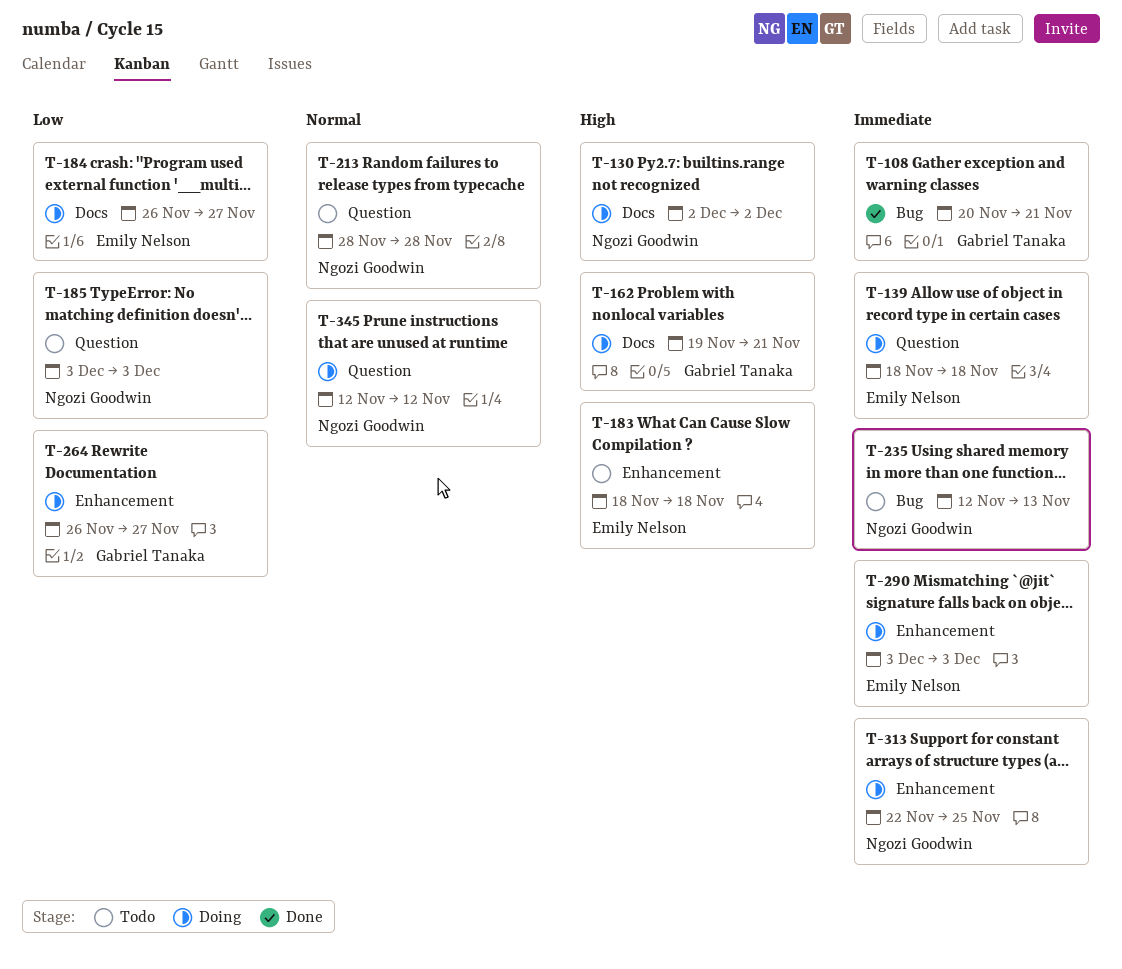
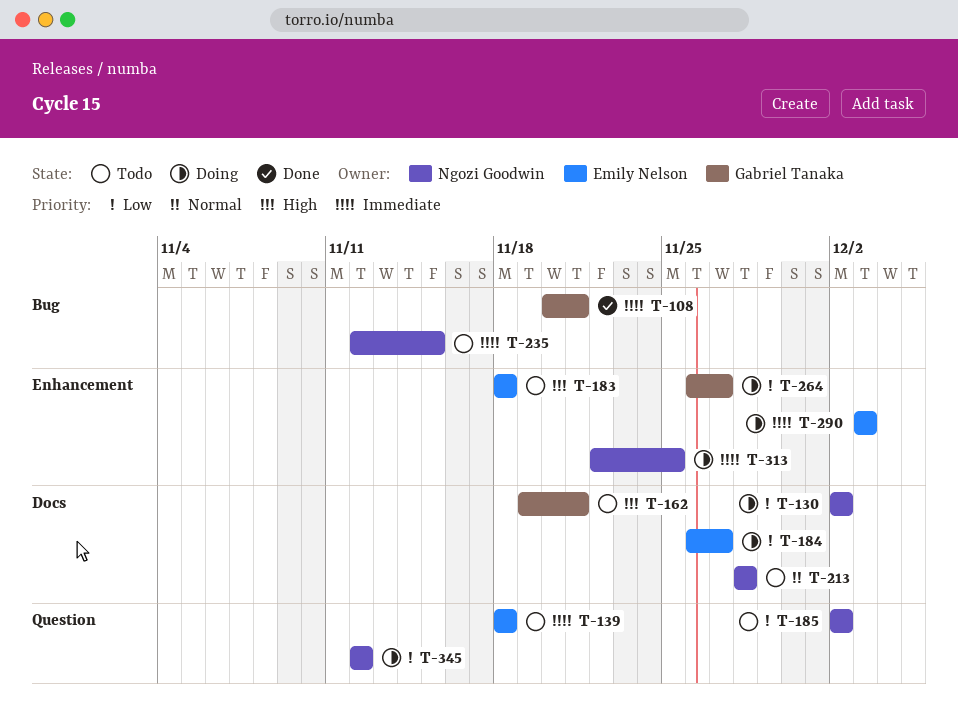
T-130, priority: High -> Low
T-139, status: Doing -> Todo
T-162, status: Doing -> Todo
T-185, start: Dec 3 -> Dec 2
T-185, due: Dec 3 -> Dec 2
T-213, label: Question -> Docs
T-235, due: Nov 13 -> Nov 15
T-345, priority: Normal -> Low

